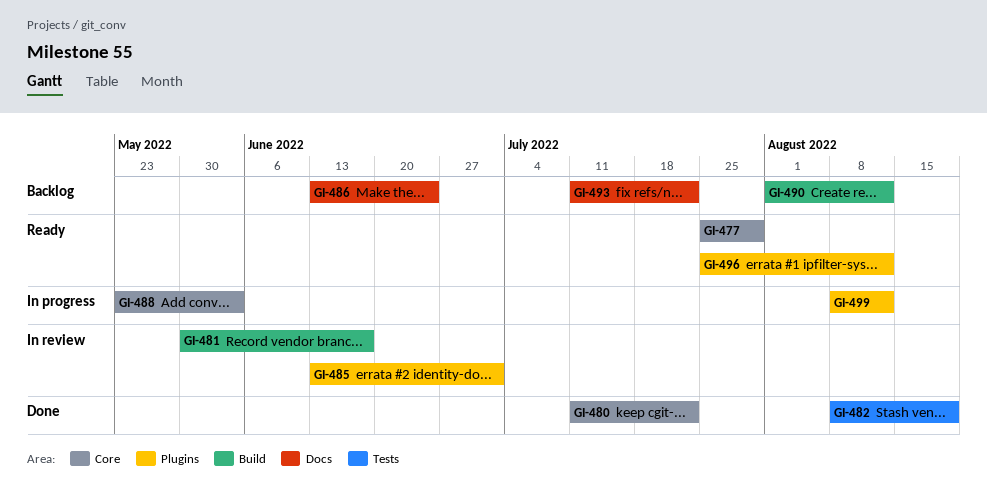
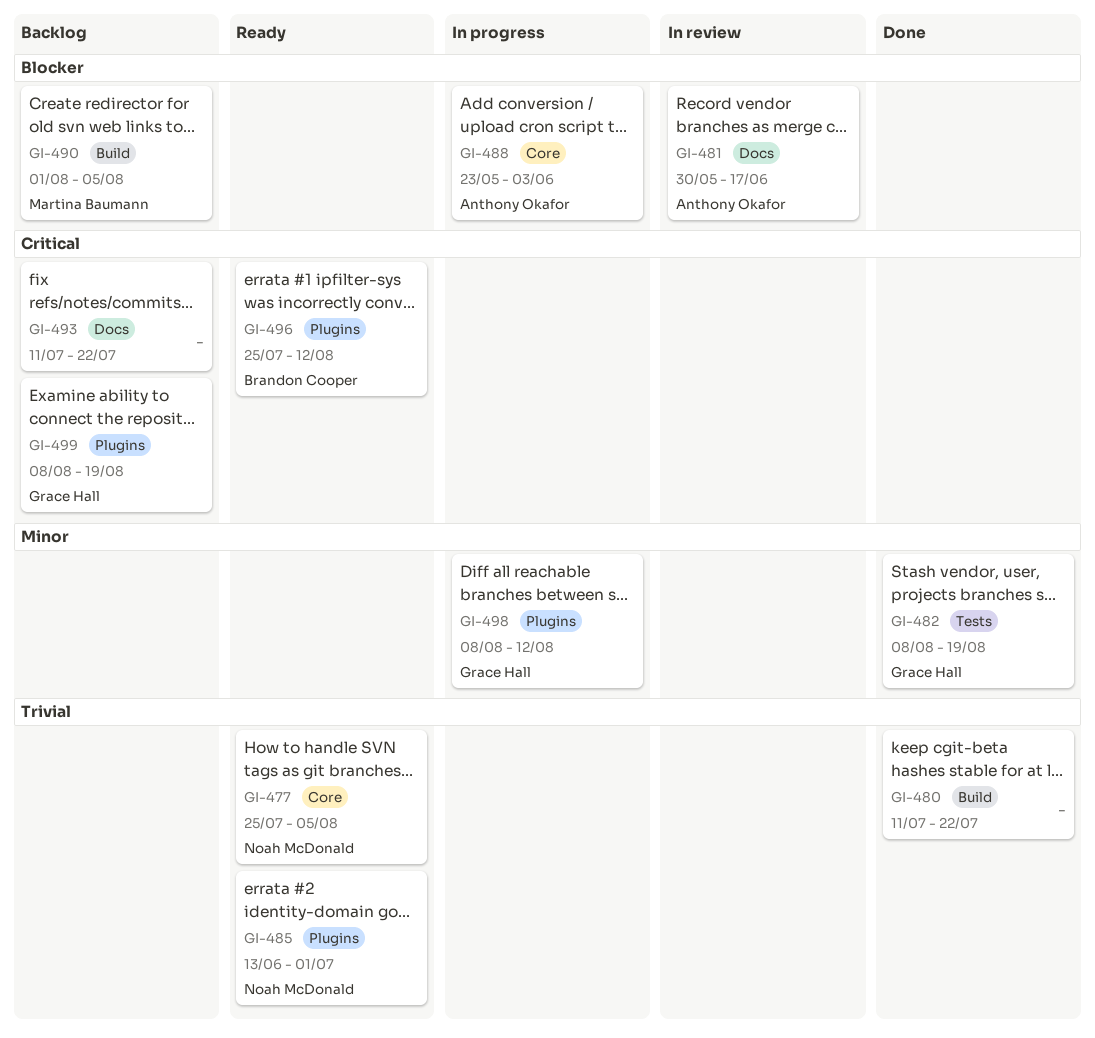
GI-477, due: Jul 29 -> Aug 5
GI-480, label: Core -> Build
GI-481, label: Build -> Docs
GI-485, status: In review -> Ready
GI-486: present -> none
GI-490, due: Aug 12 -> Aug 5
GI-498: none -> present
GI-499, status: In progress -> Backlog
GI-499, due: Aug 12 -> Aug 19

